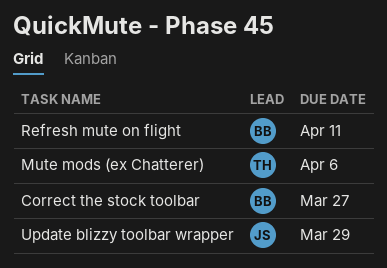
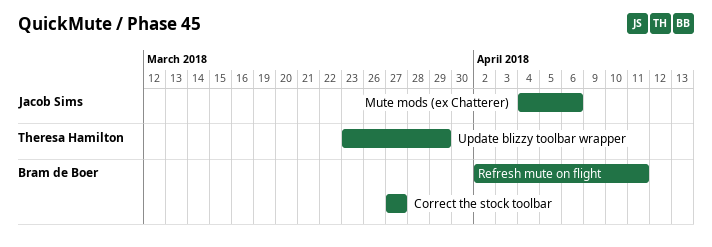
Mute mods (ex Chatterer), owner: Theresa Hamilton -> Jacob Sims
Update blizzy toolbar wrapper, owner: Jacob Sims -> Theresa Hamilton

